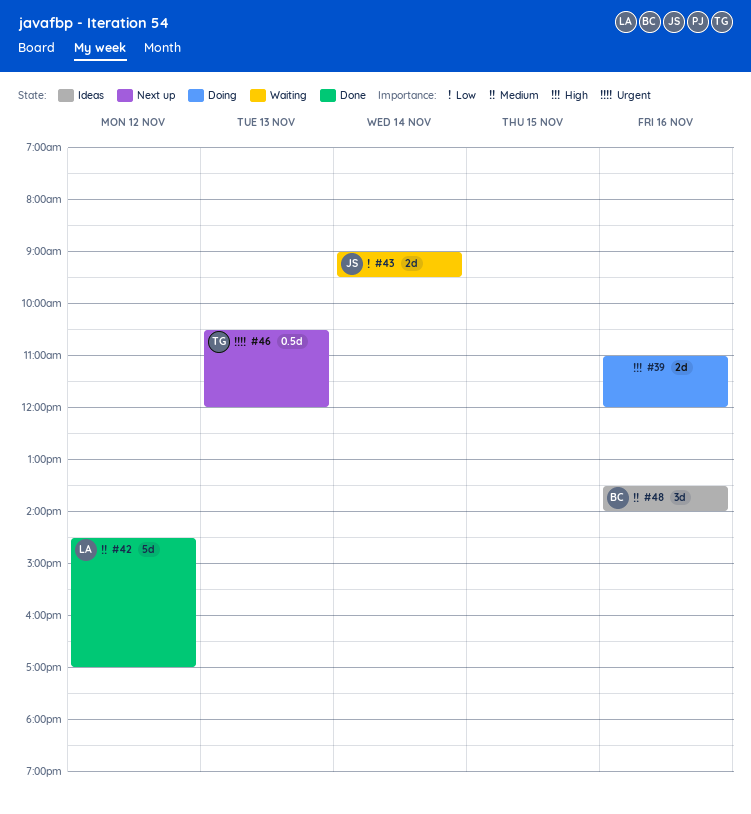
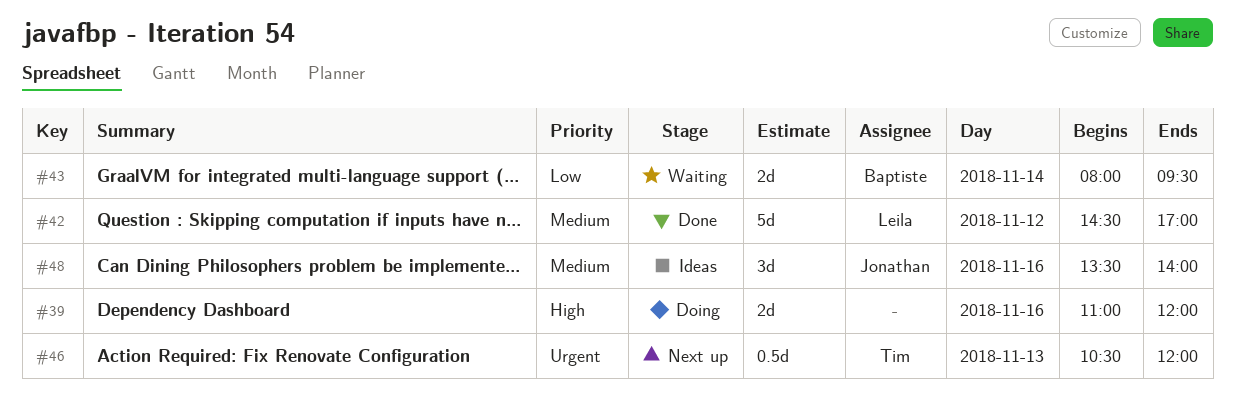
#43, owner: Jonathan -> Baptiste
#43, begins: 09:00 -> 08:00
#48, owner: Baptiste -> Jonathan

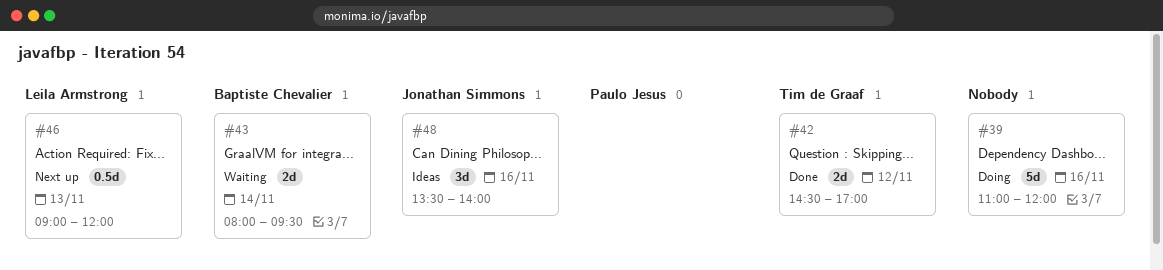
#39, estimate: 2d -> 5d
#42, owner: Leila Armstrong -> Tim de Graaf
#42, estimate: 5d -> 2d
#46, owner: Tim de Graaf -> Leila Armstrong
#46, begins: 10:30 -> 09:00

